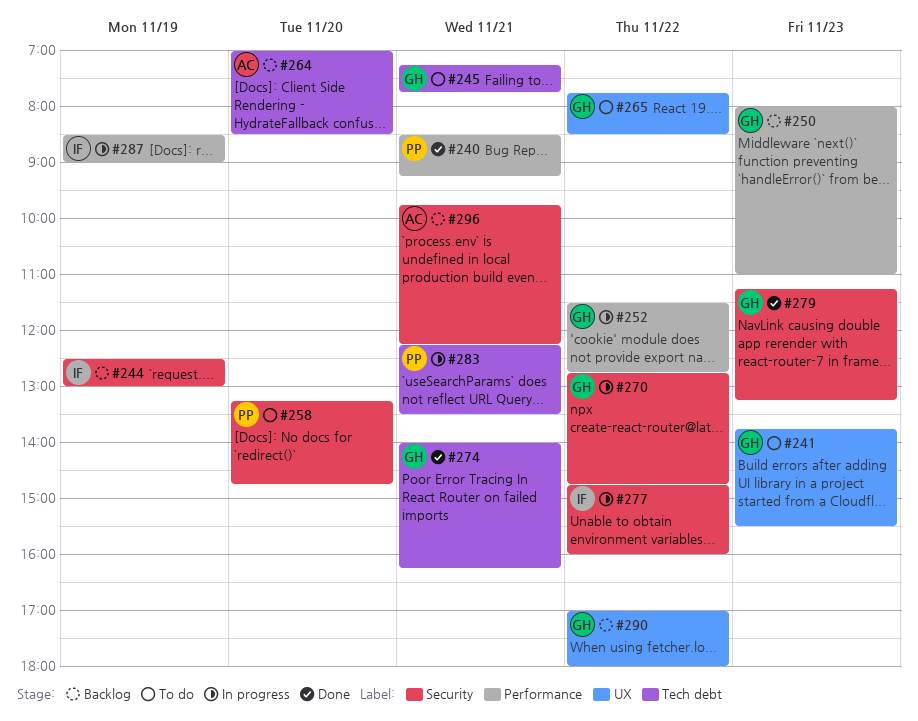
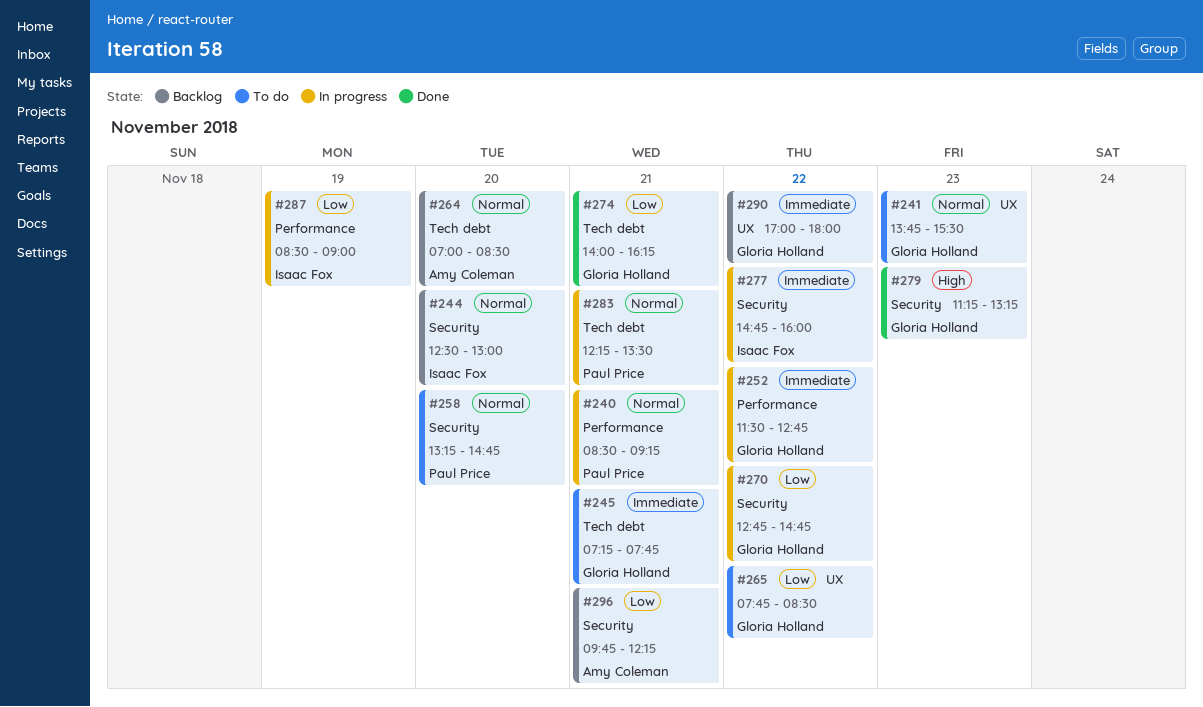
#240, status: Done -> In progress
#244, day: Nov 19 -> Nov 20
#250: present -> none

